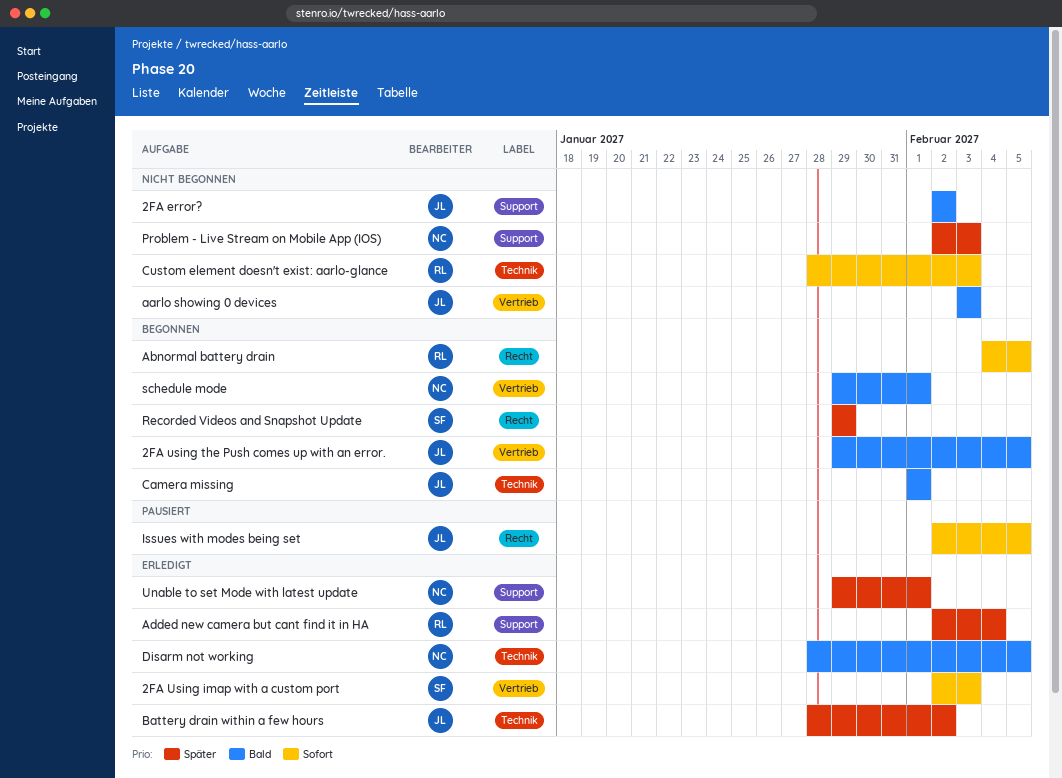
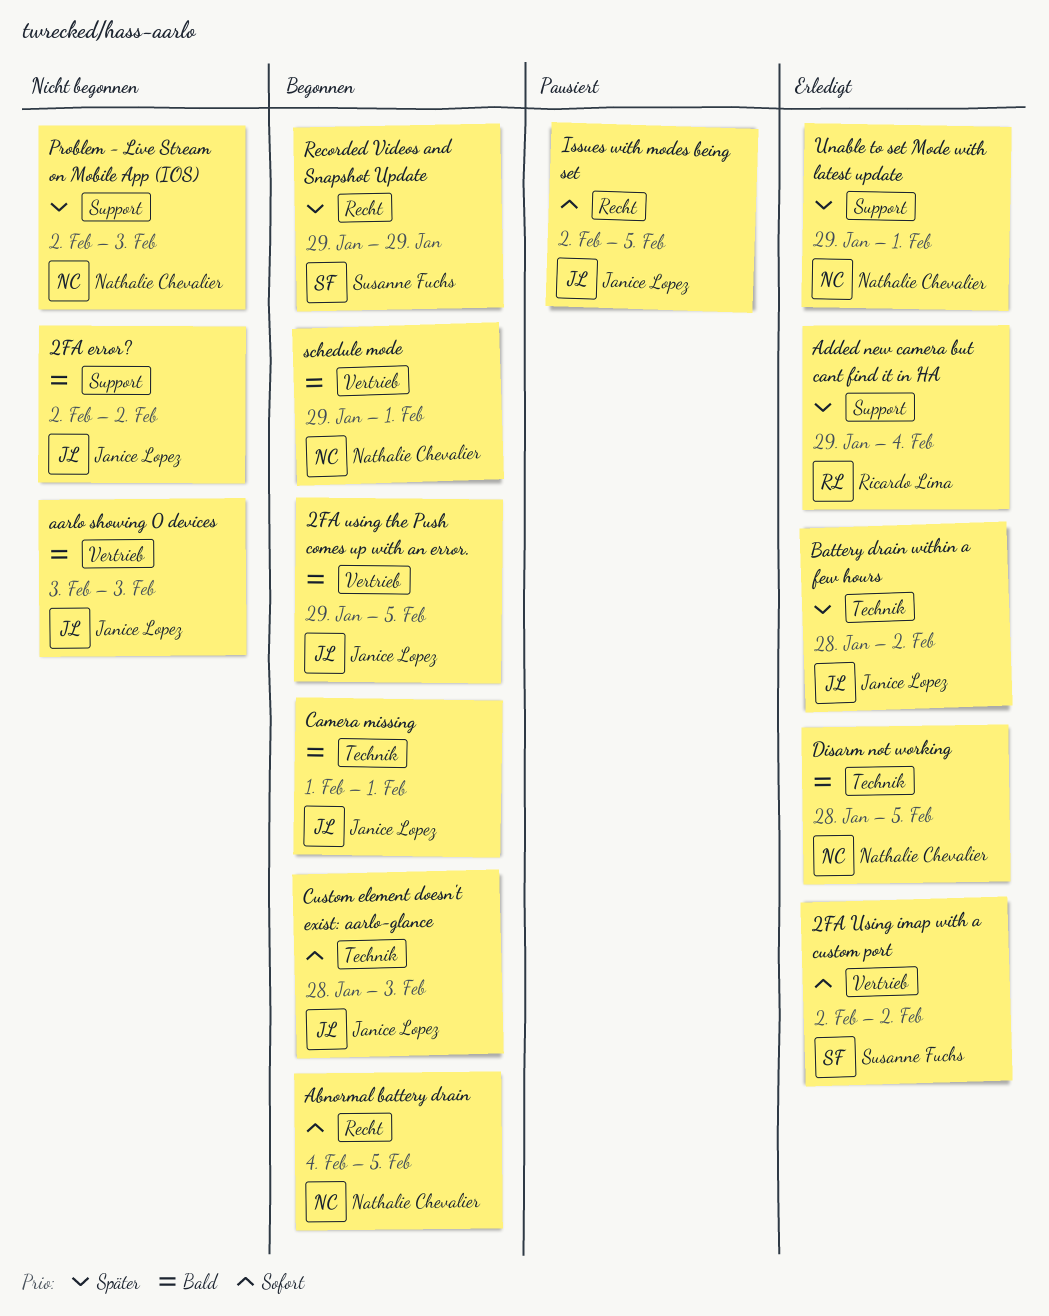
2FA Using imap with a custom port, due: Feb 3 -> Feb 2
Abnormal battery drain, owner: Ricardo Lima -> Nathalie Chevalier
Added new camera but cant find it in HA, start: Feb 2 -> Jan 29
Custom element doesn't exist: aarlo-glance, status: Nicht begonnen -> Begonnen
Custom element doesn't exist: aarlo-glance, owner: Ricardo Lima -> Janice Lopez

